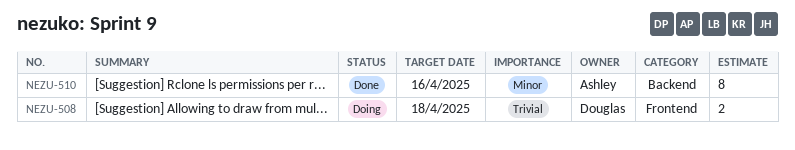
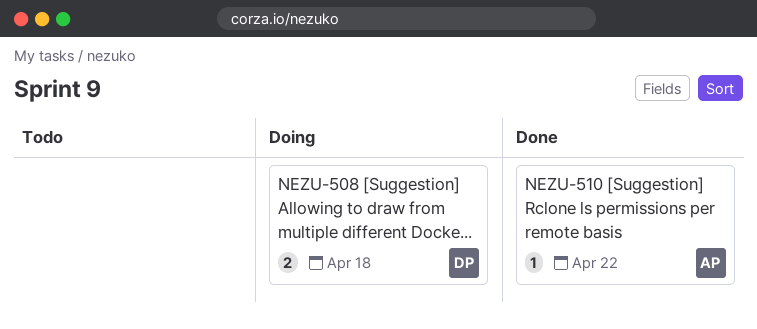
NEZU-510, estimate: 8 -> 1
NEZU-510, due: Apr 16 -> Apr 22

